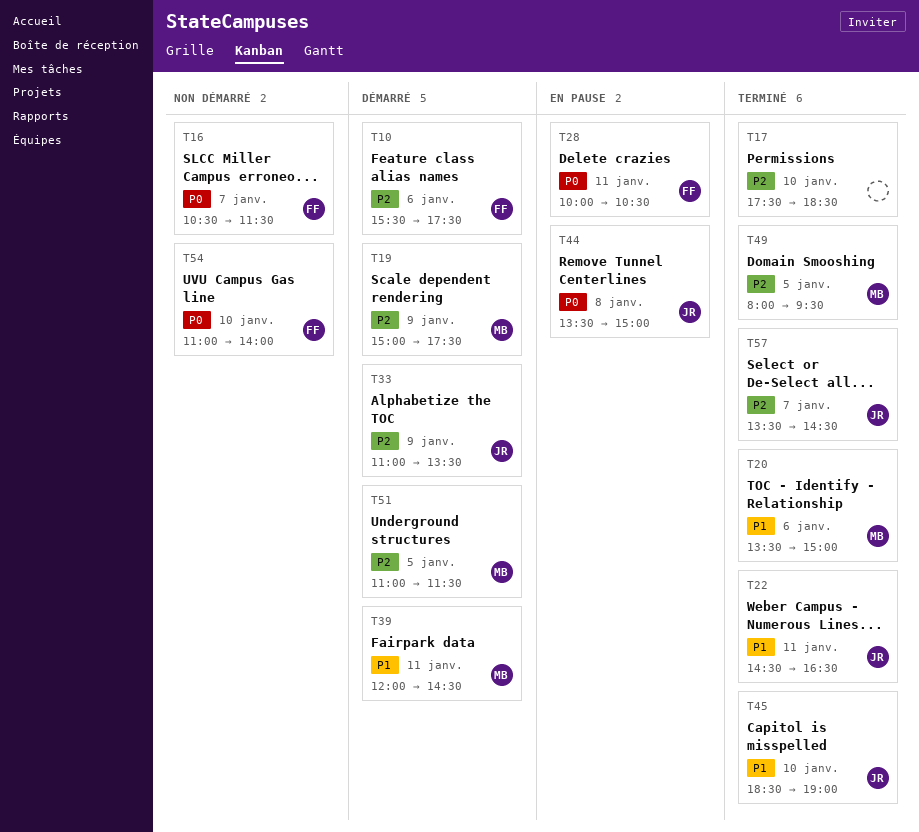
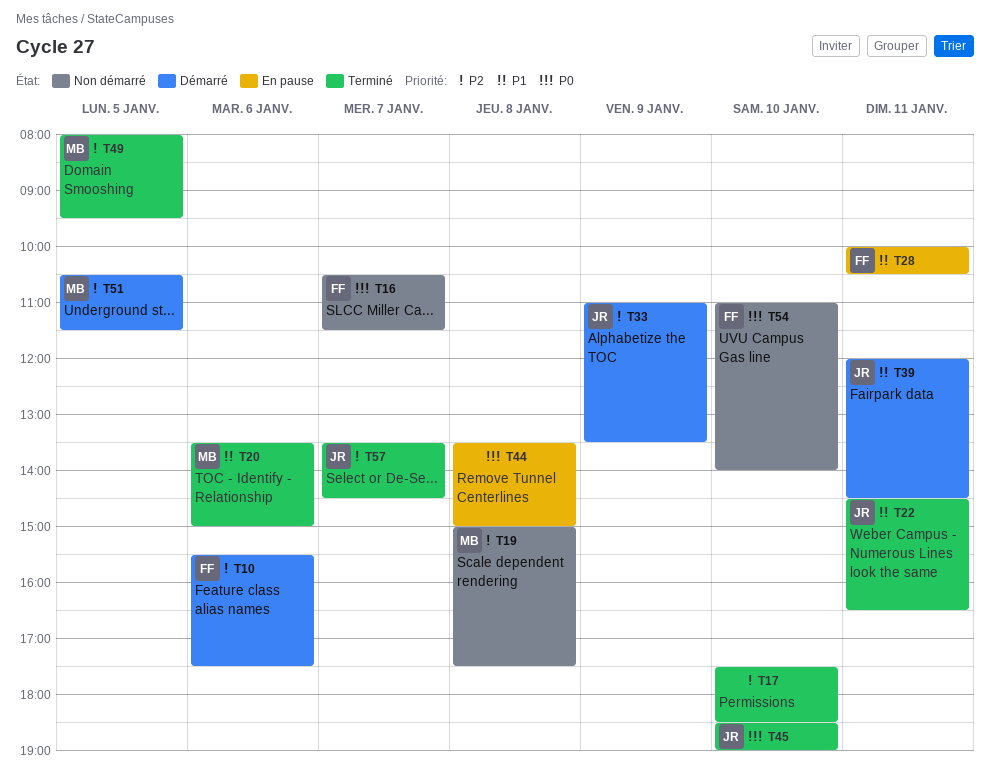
T19, status: Démarré -> Non démarré
T19, day: Jan 9 -> Jan 8
T28, priority: P0 -> P1
T39, owner: MB -> JR
T44, owner: JR -> none
T45, priority: P1 -> P0
T51, begins: 11:00 -> 10:30

